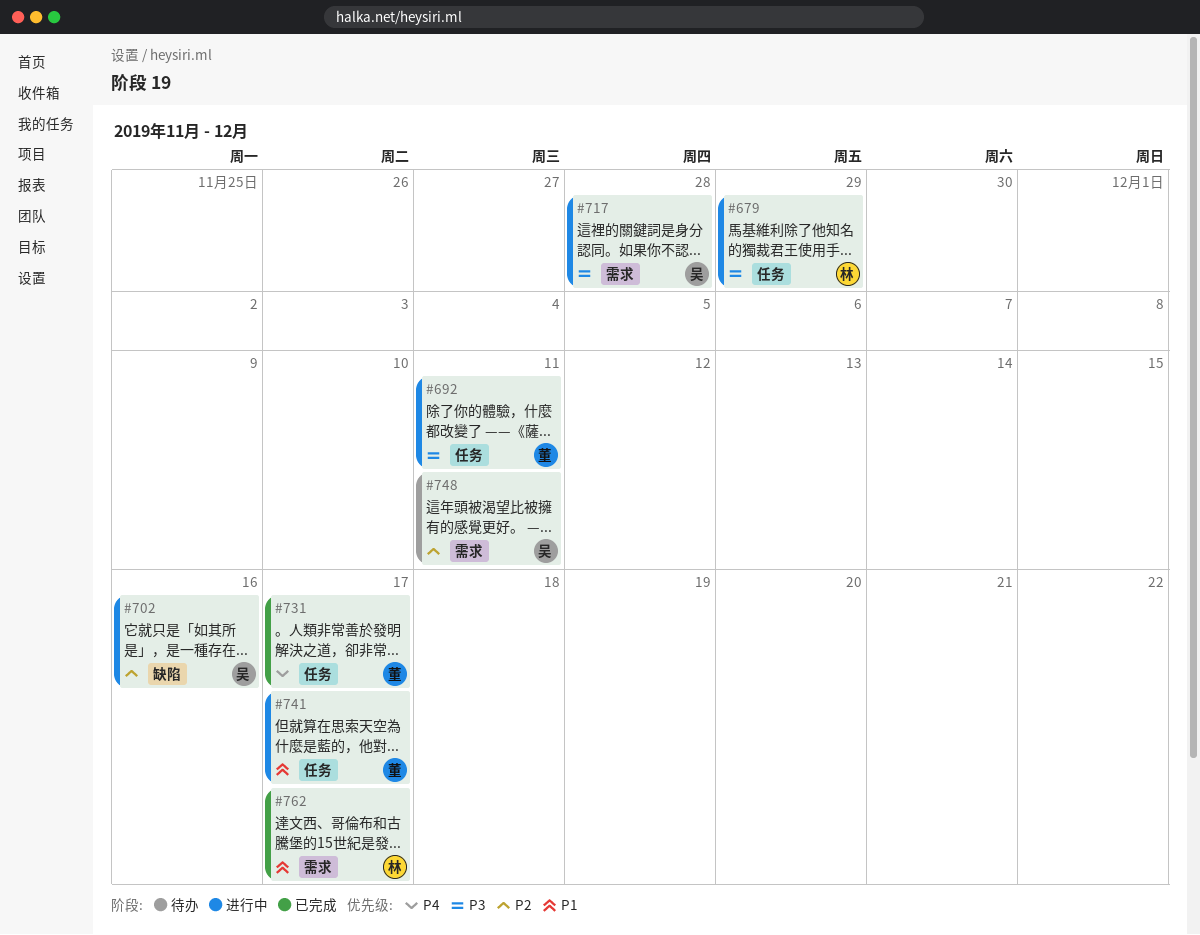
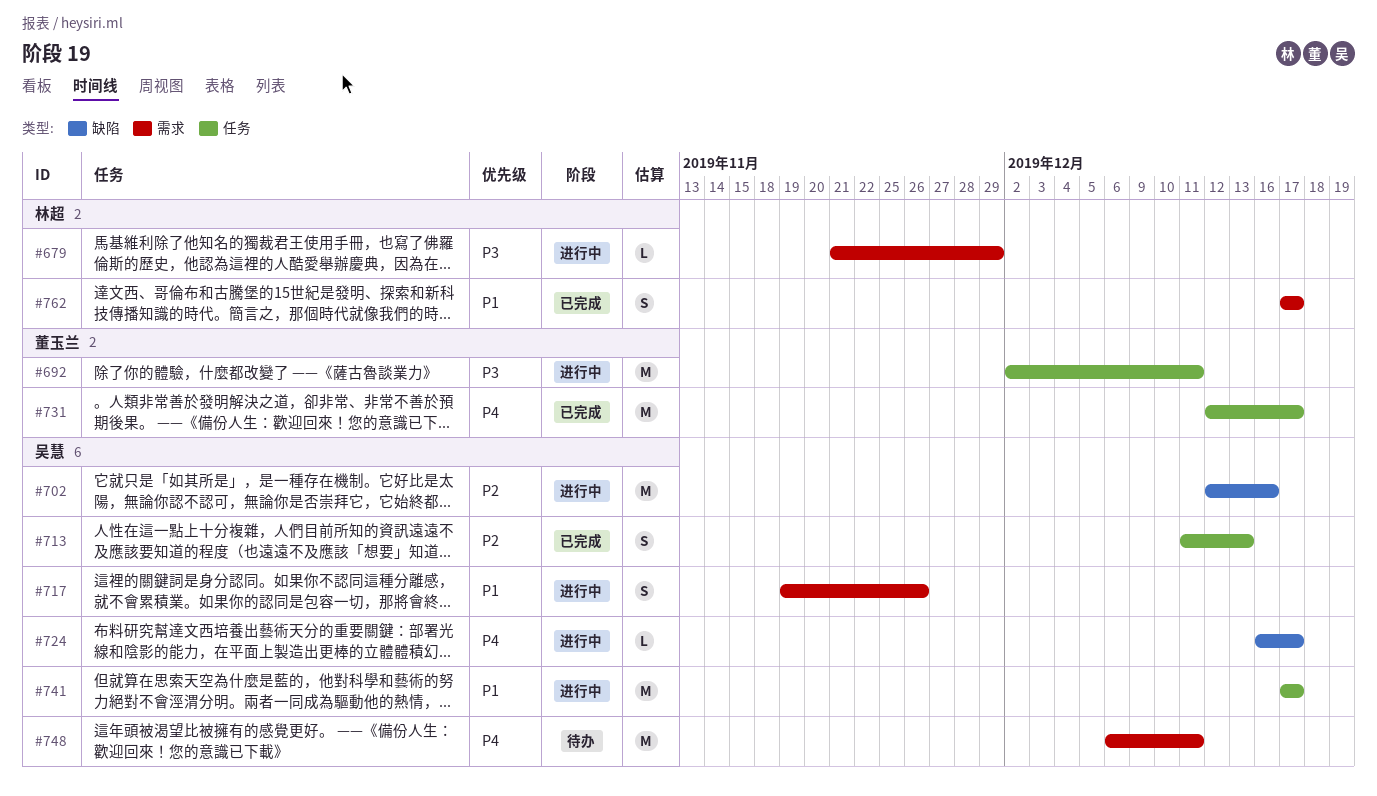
#679, label: 任务 -> 需求
#713: none -> present
#717, priority: P3 -> P1
#717, due: Nov 28 -> Nov 26
#724: none -> present
#741, owner: 董玉兰 -> 吴慧
#748, priority: P2 -> P4

